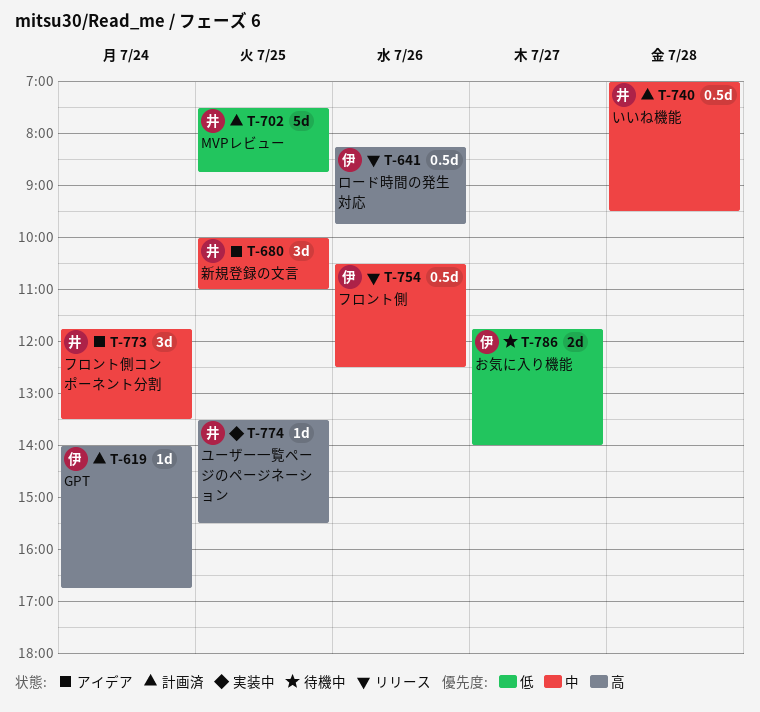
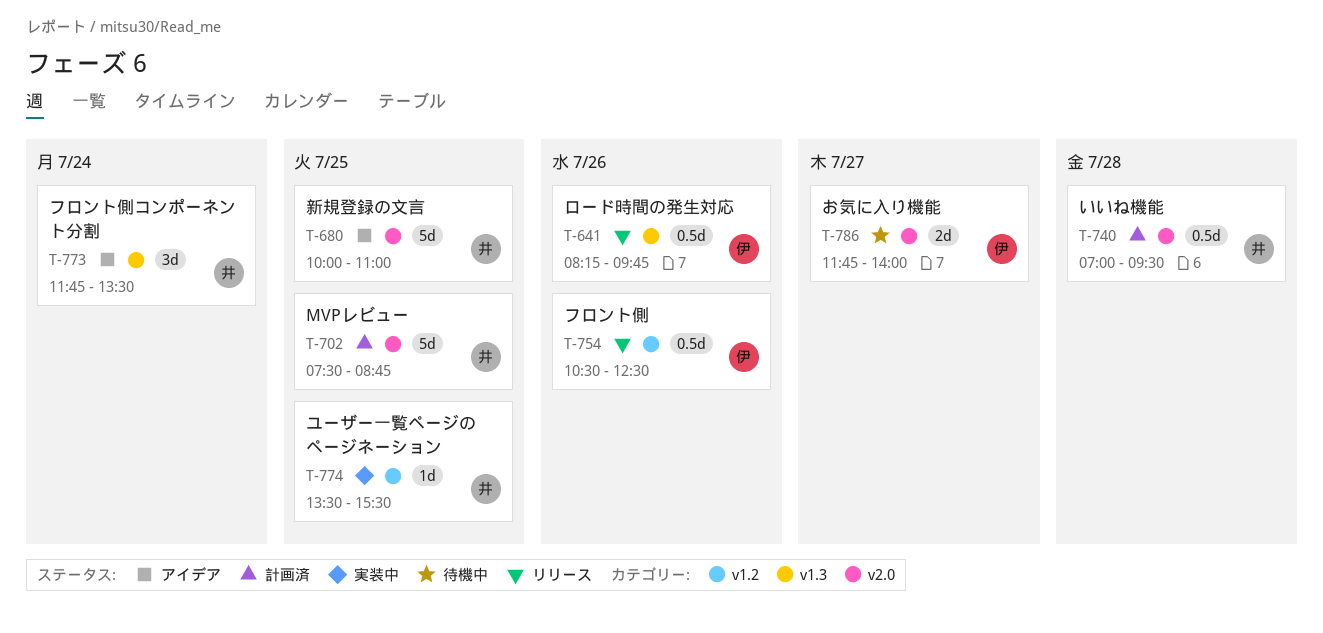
T-619: present -> none
T-680, estimate: 3d -> 5d

